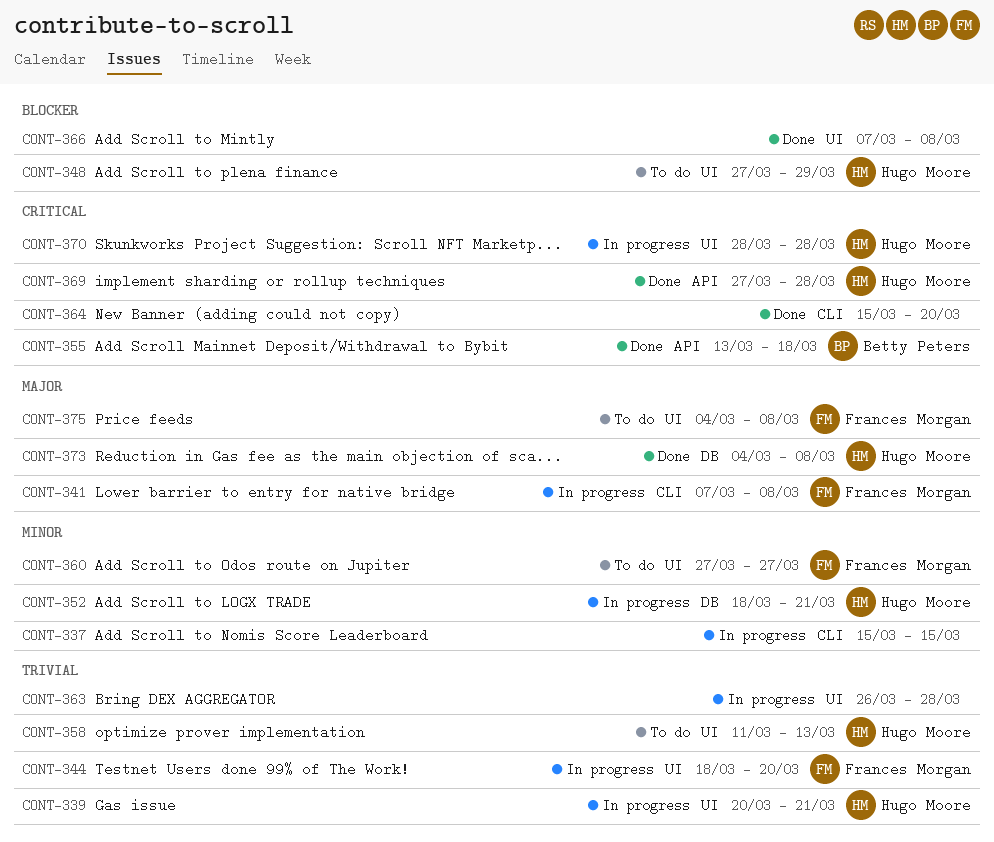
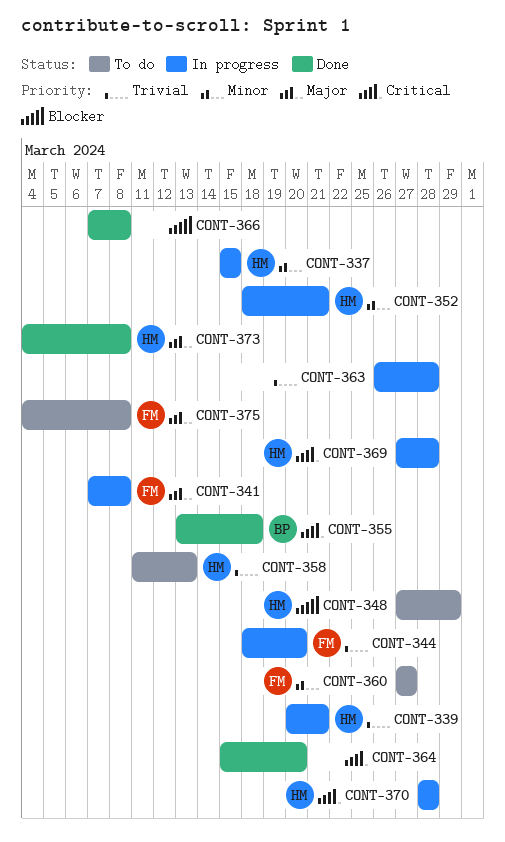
CONT-337, owner: none -> Hugo Moore
CONT-369, status: Done -> In progress

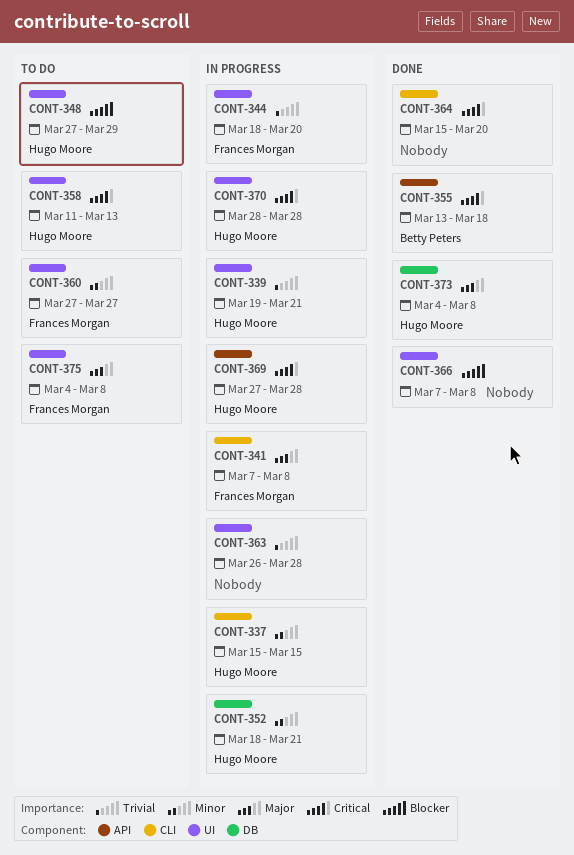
CONT-339, start: Mar 20 -> Mar 19
CONT-358, priority: Trivial -> Critical

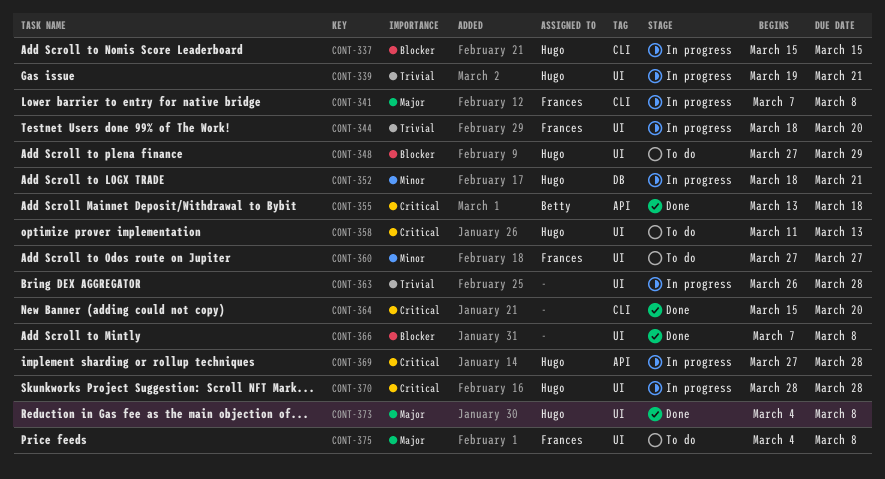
CONT-337, priority: Minor -> Blocker
CONT-373, label: DB -> UI

